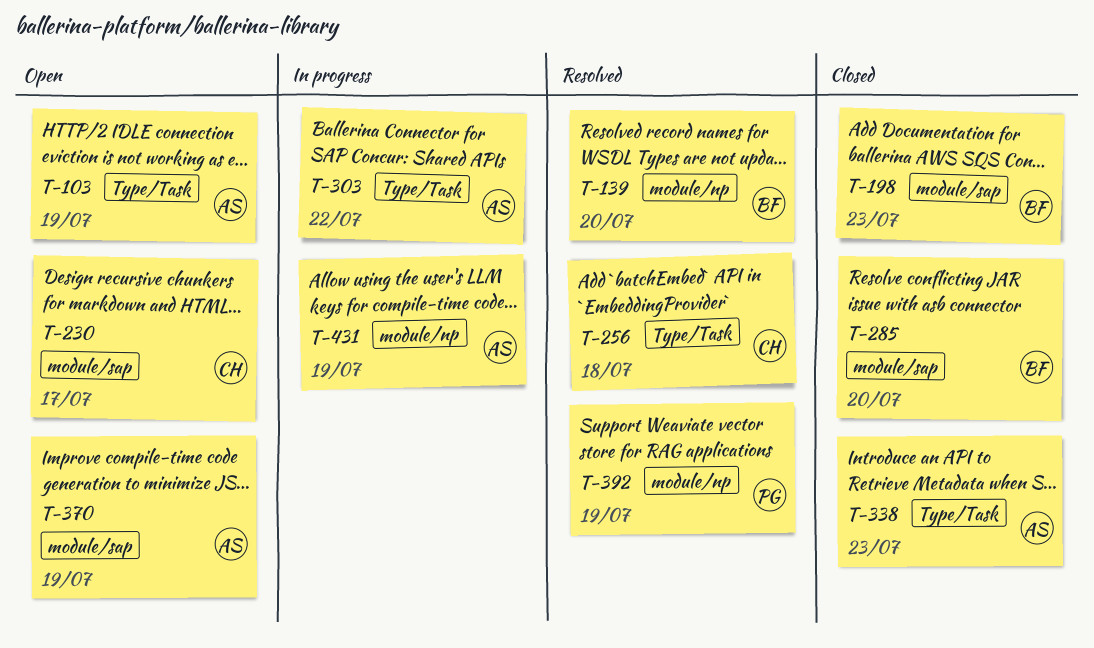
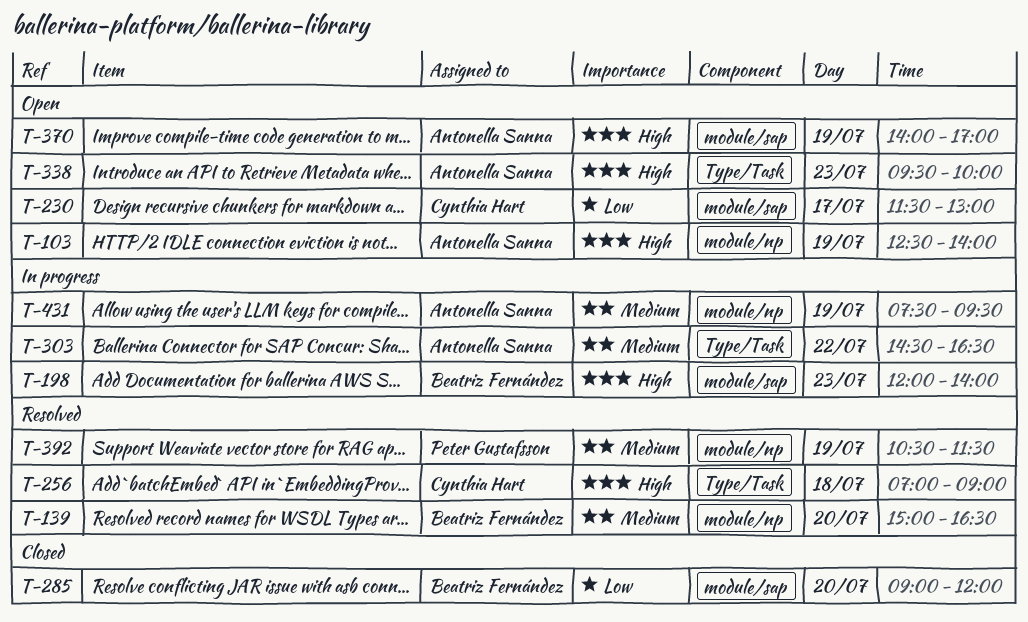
T-103, label: Type/Task -> module/np
T-198, status: Closed -> In progress
T-338, status: Closed -> Open

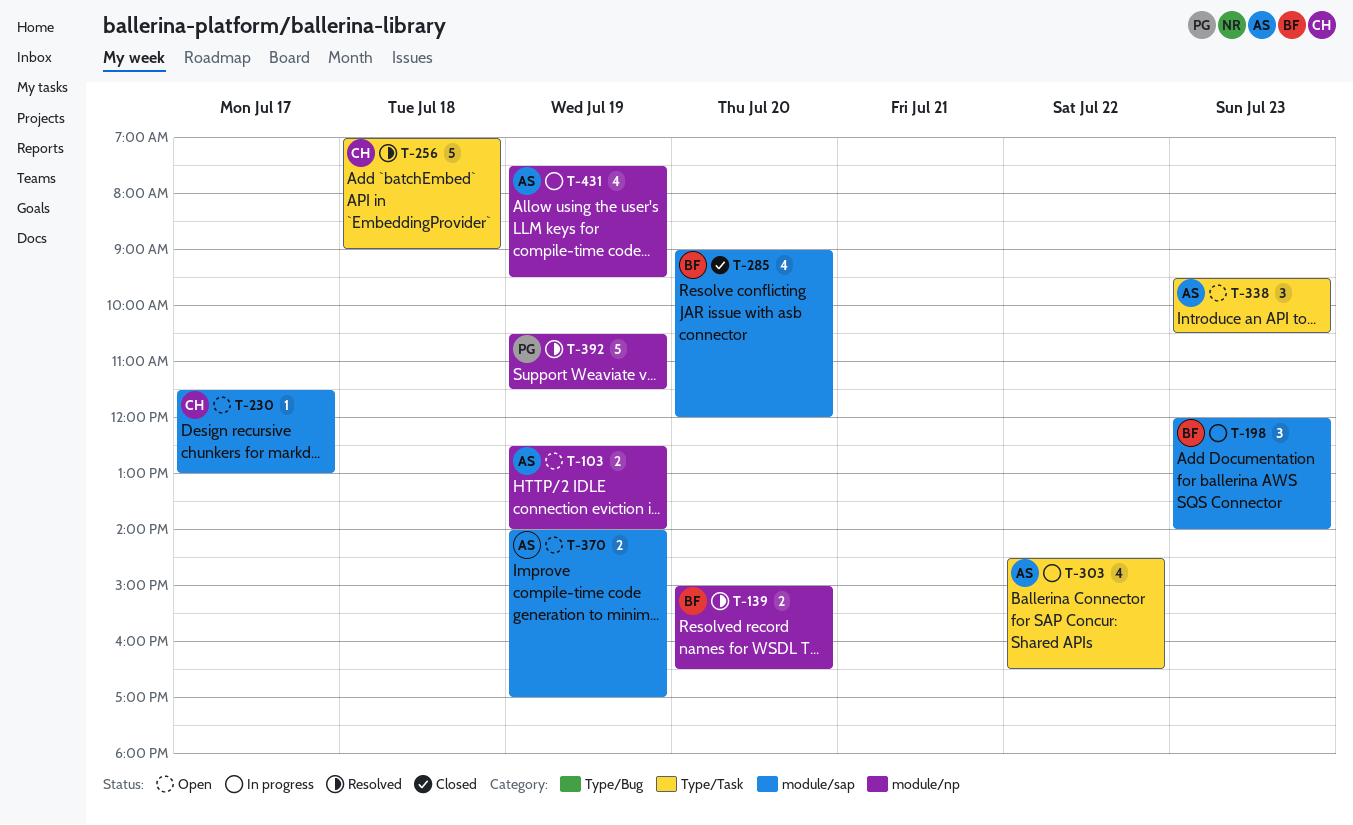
T-338, ends: 10:00 -> 10:30

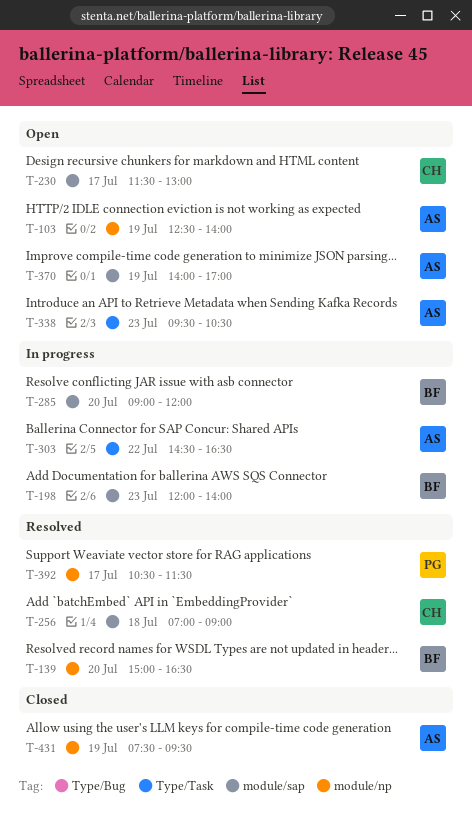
T-256, label: Type/Task -> module/sap
T-285, status: Closed -> In progress
T-392, day: Jul 19 -> Jul 17
T-431, status: In progress -> Closed

